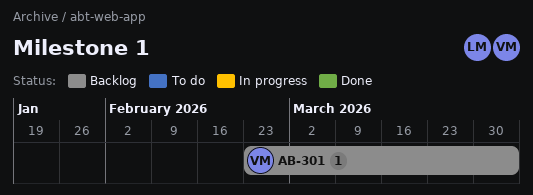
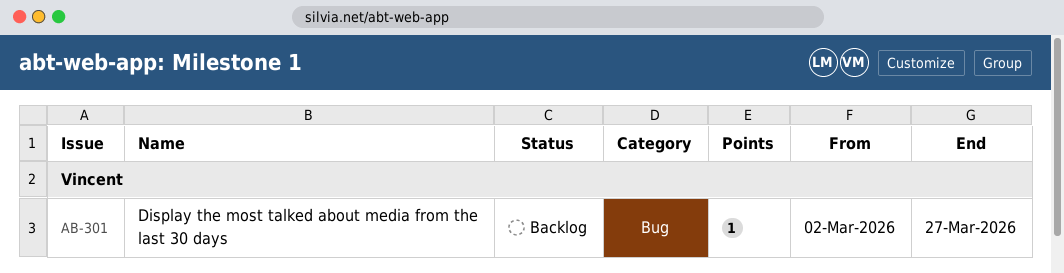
AB-301, start: Feb 23 -> Mar 2
AB-301, due: Apr 3 -> Mar 27

